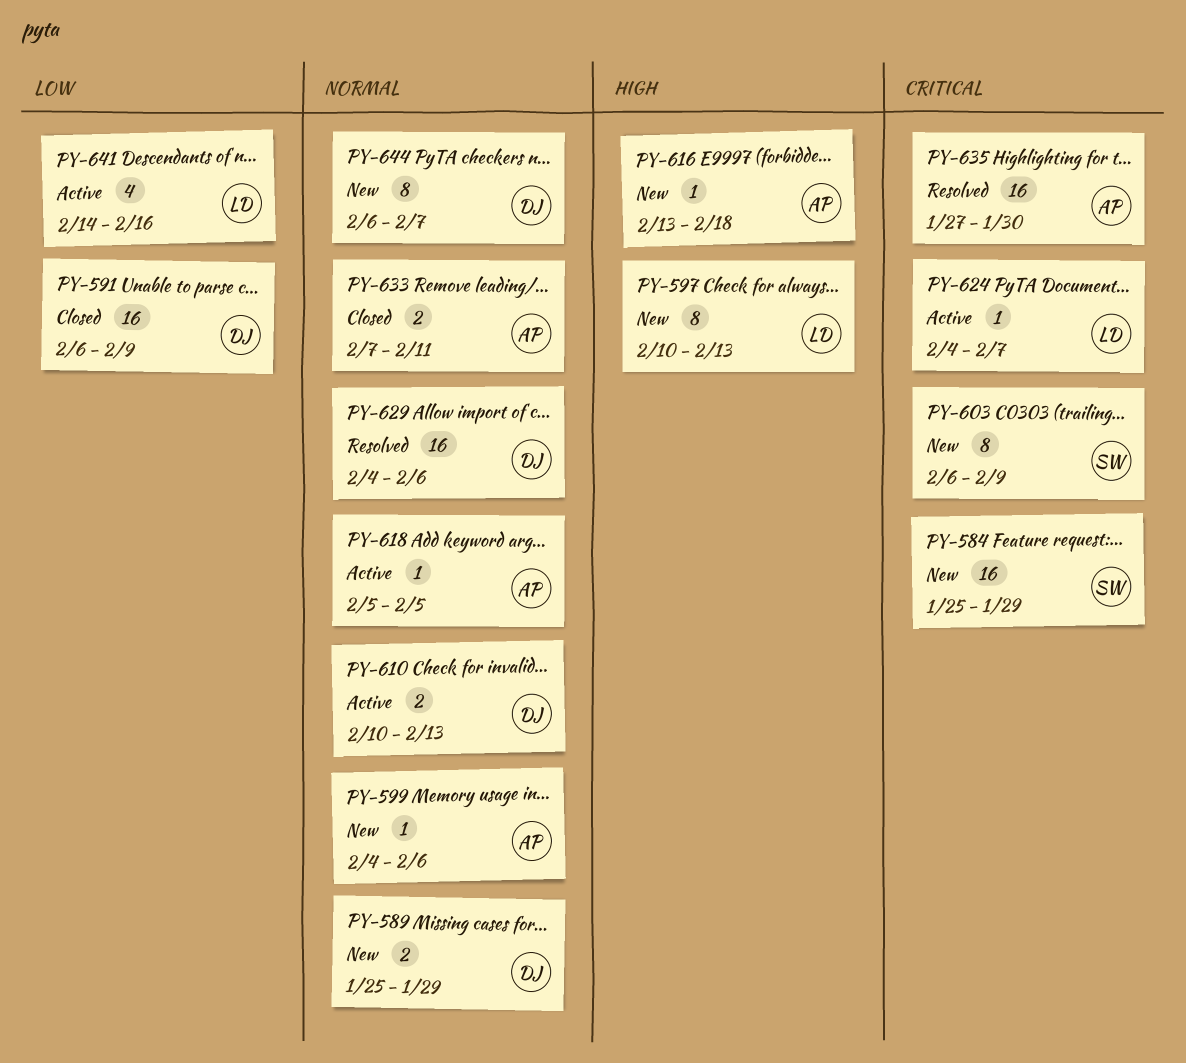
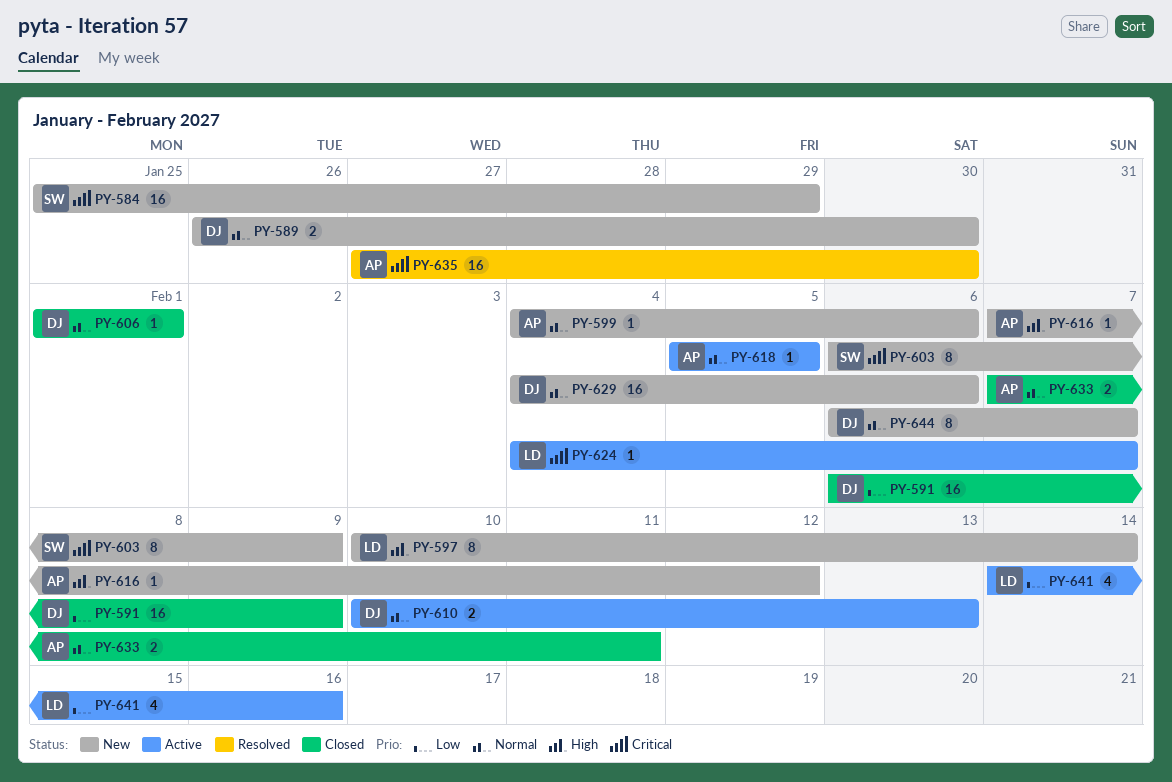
PY-589, start: Jan 25 -> Jan 26
PY-589, due: Jan 29 -> Jan 30
PY-597, due: Feb 13 -> Feb 14
PY-606: none -> present
PY-616, start: Feb 13 -> Feb 7
PY-616, due: Feb 18 -> Feb 12
PY-629, status: Resolved -> New

